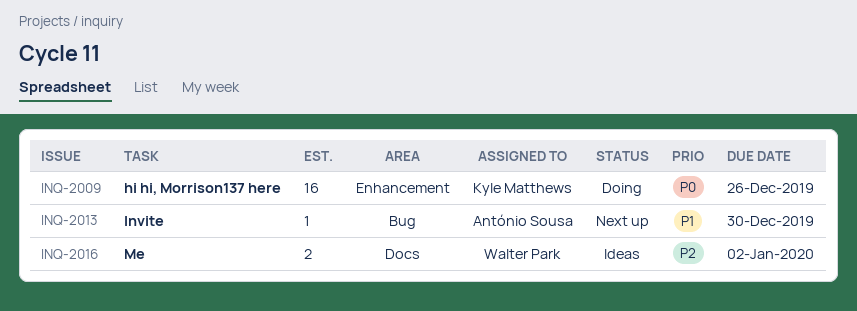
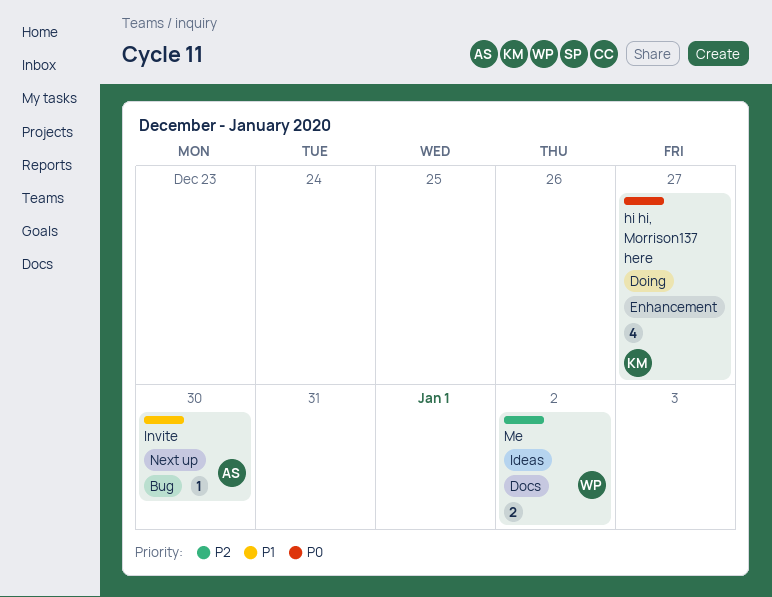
hi hi, Morrison137 here, estimate: 16 -> 4
hi hi, Morrison137 here, due: Dec 26 -> Dec 27

